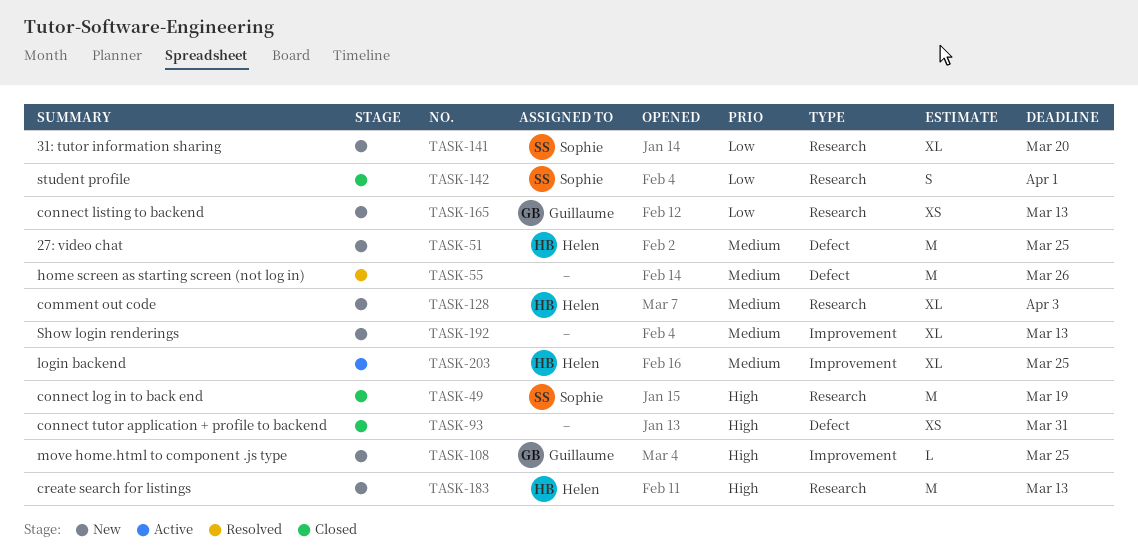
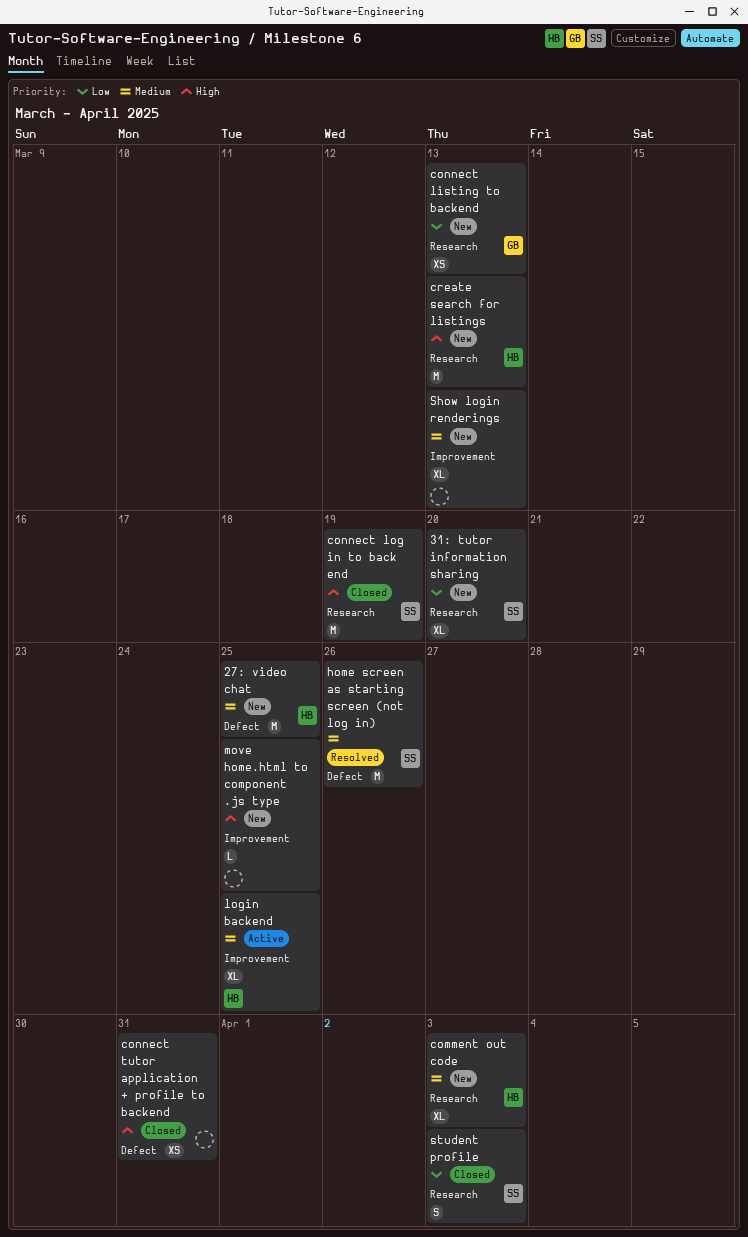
home screen as starting screen (not log in), owner: none -> Sophie
move home.html to component .js type, owner: Guillaume -> none
student profile, due: Apr 1 -> Apr 3

